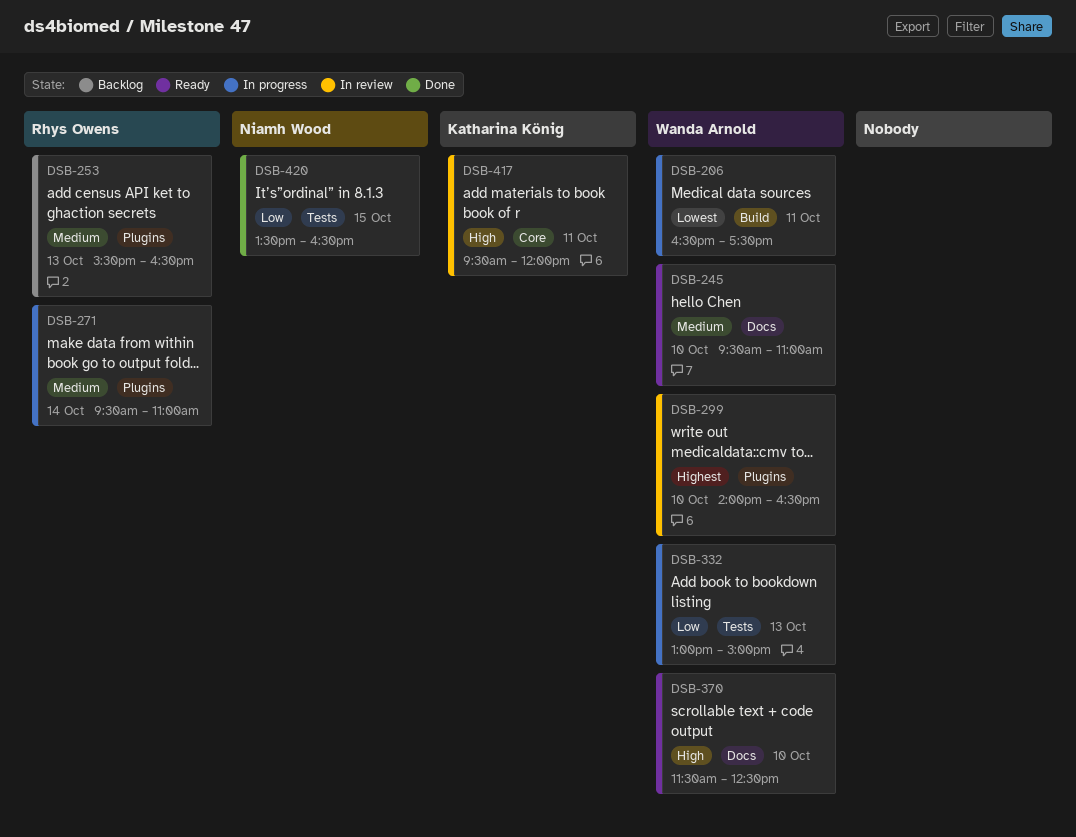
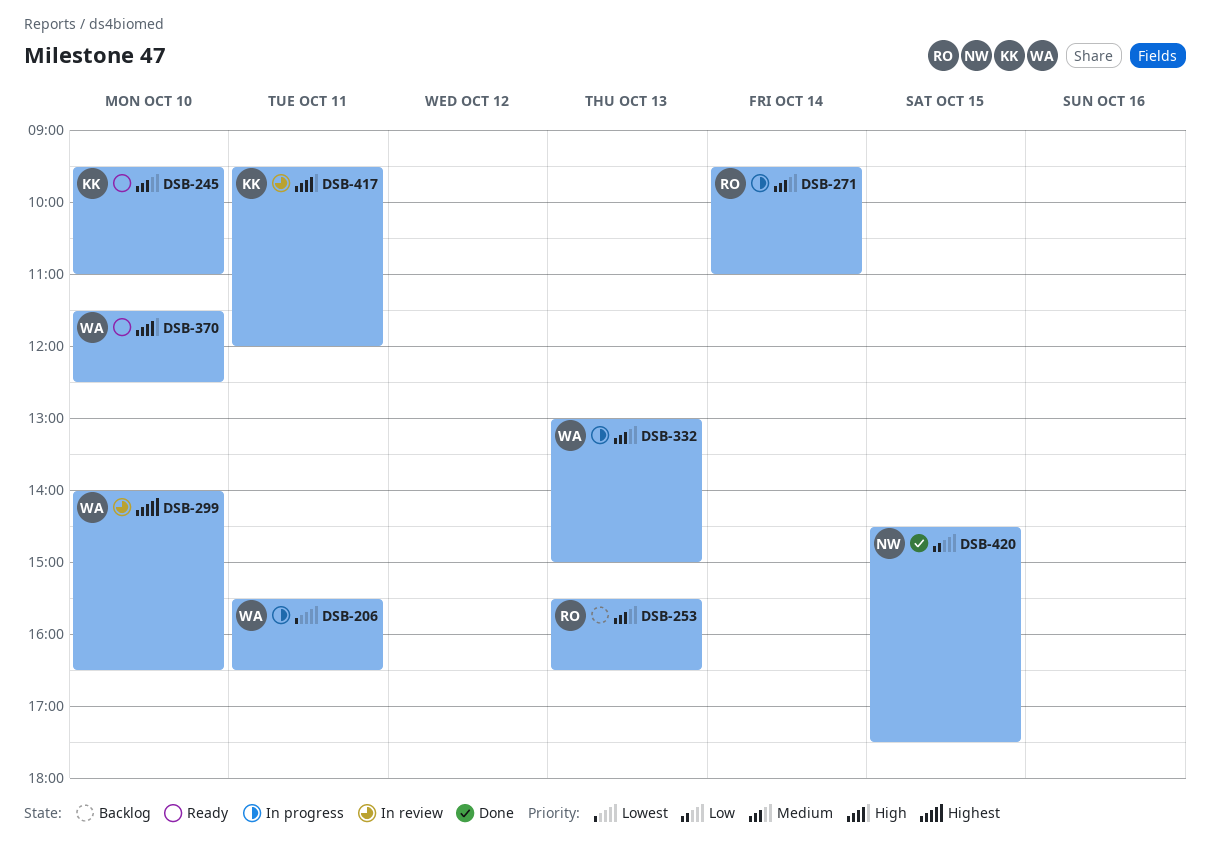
DSB-206, begins: 16:30 -> 15:30
DSB-206, ends: 17:30 -> 16:30
DSB-245, owner: Wanda Arnold -> Katharina König
DSB-332, priority: Low -> Medium
DSB-420, begins: 13:30 -> 14:30
DSB-420, ends: 16:30 -> 17:30

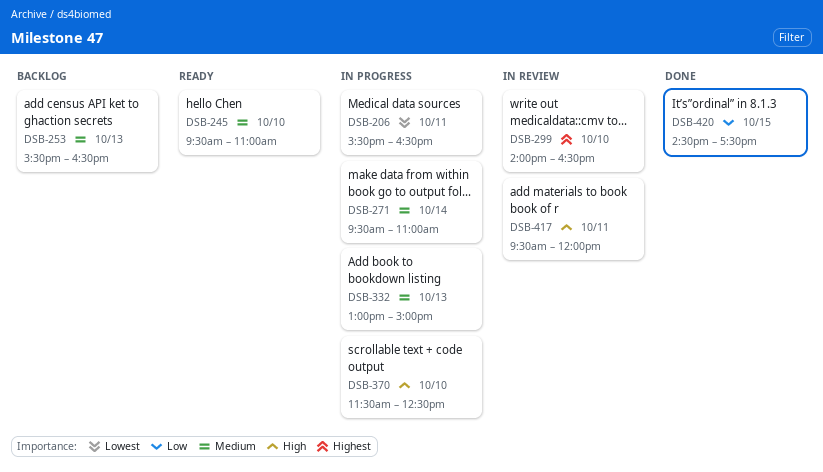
DSB-370, status: Ready -> In progress

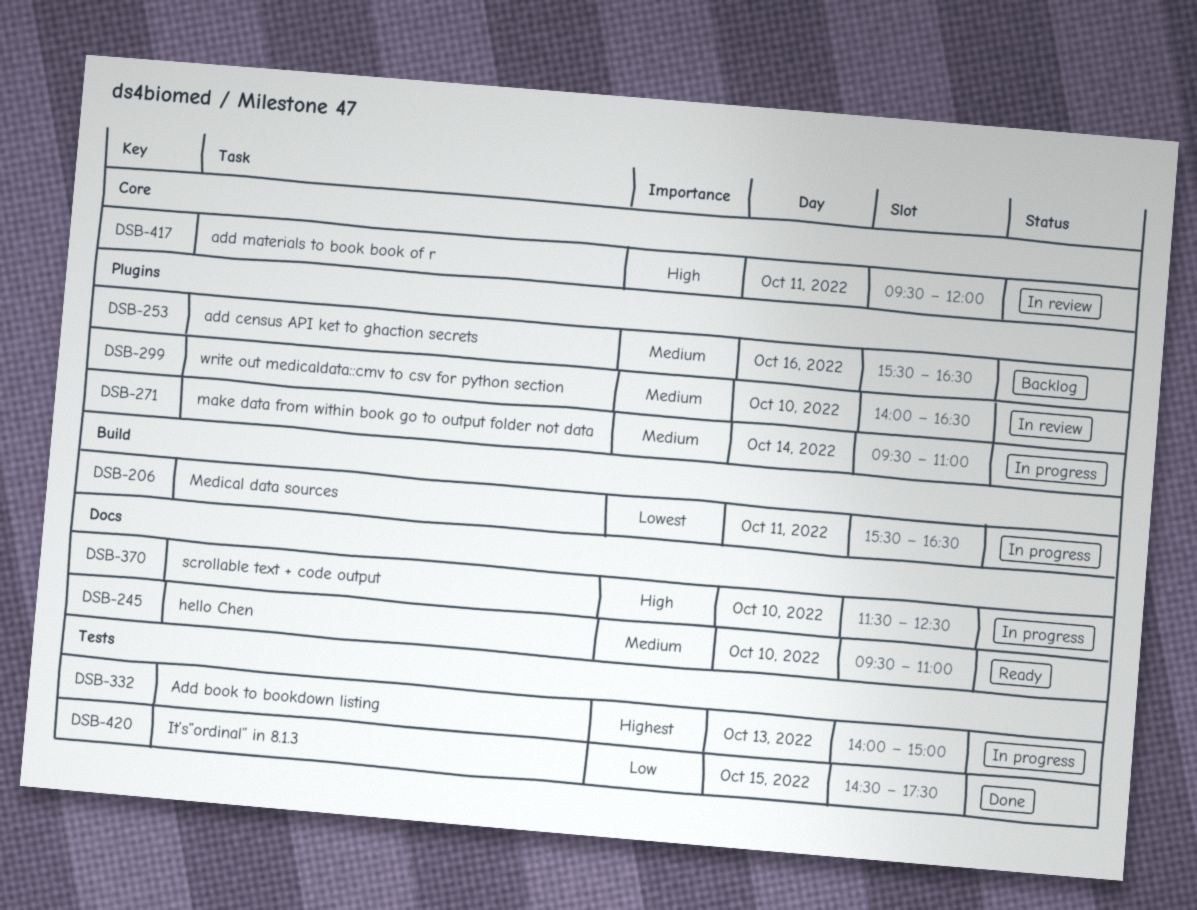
DSB-253, day: Oct 13 -> Oct 16
DSB-299, priority: Highest -> Medium
DSB-332, priority: Medium -> Highest
DSB-332, begins: 13:00 -> 14:00

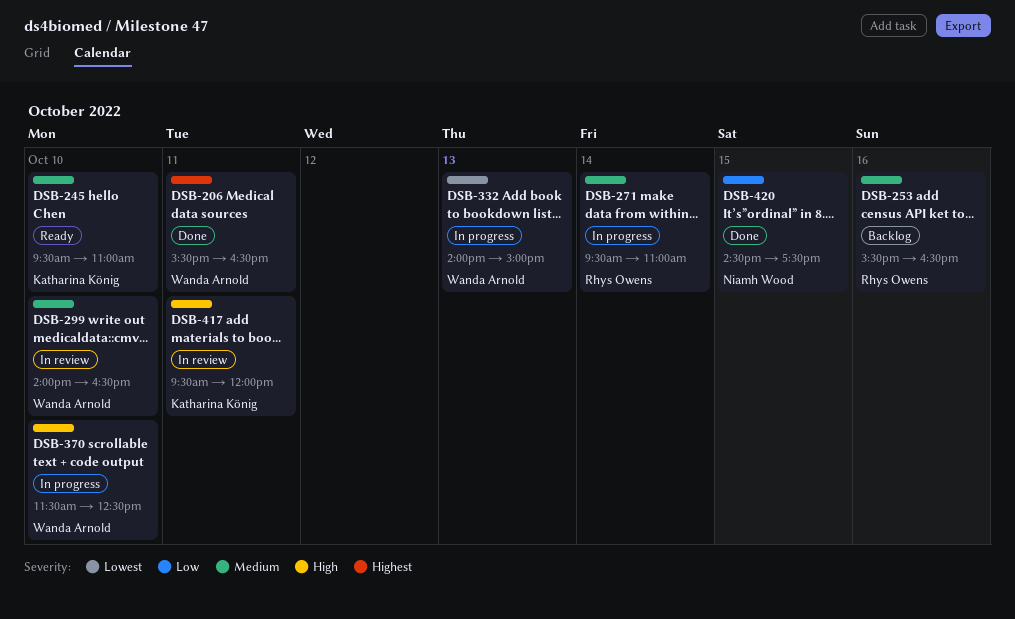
DSB-206, status: In progress -> Done
DSB-206, priority: Lowest -> Highest
DSB-332, priority: Highest -> Lowest

